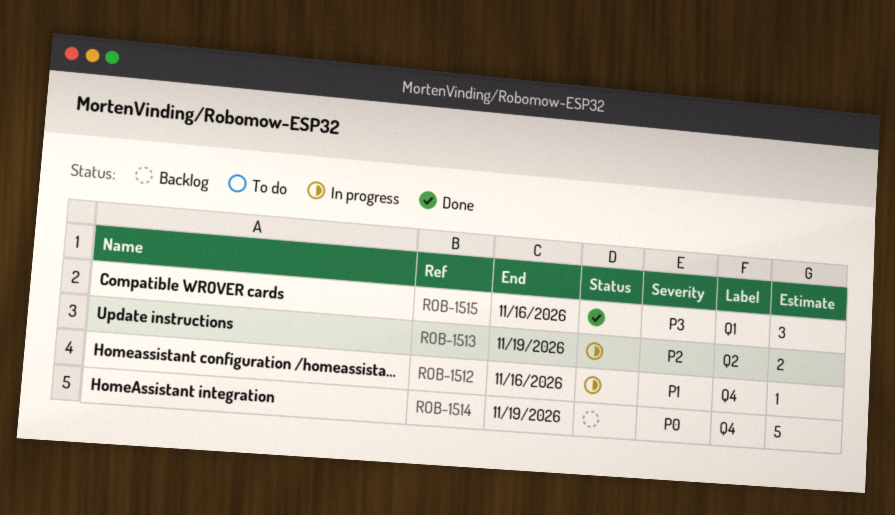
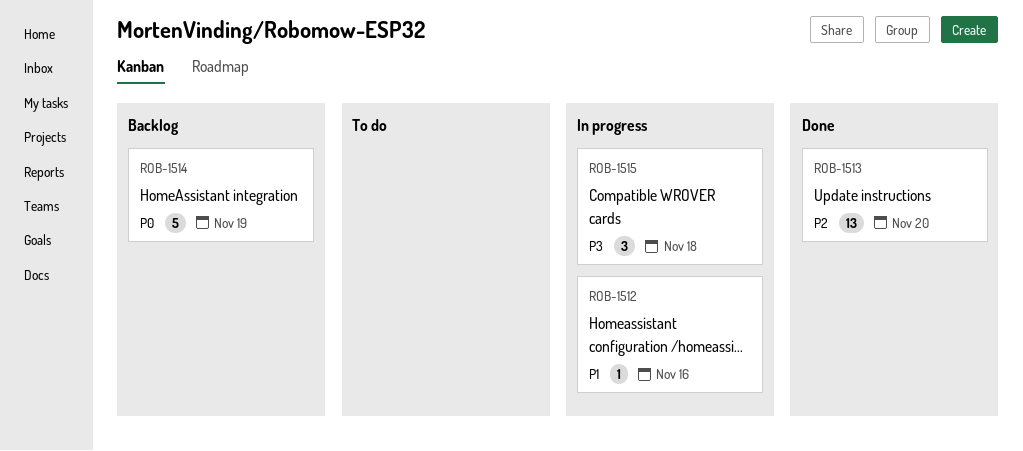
ROB-1513, status: In progress -> Done
ROB-1513, estimate: 2 -> 13
ROB-1513, due: Nov 19 -> Nov 20
ROB-1515, status: Done -> In progress
ROB-1515, due: Nov 16 -> Nov 18

